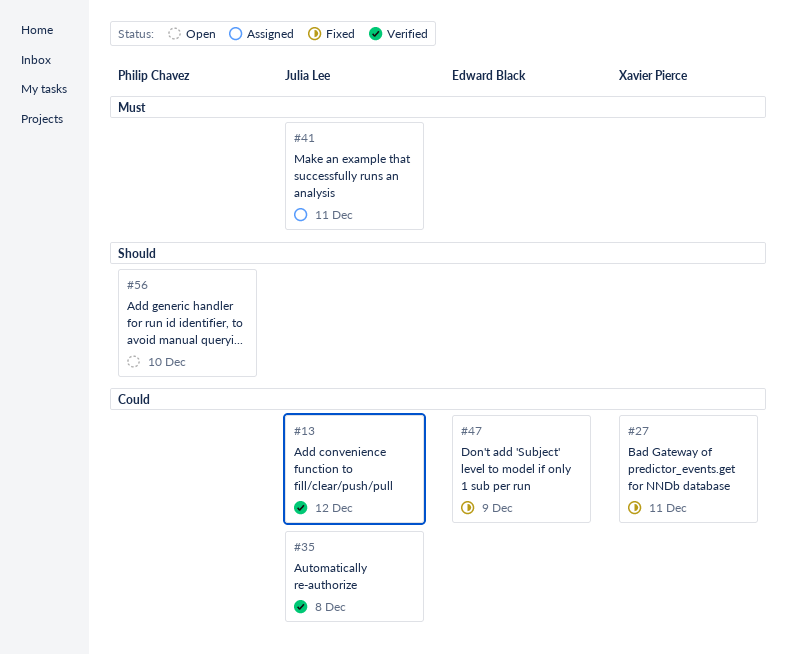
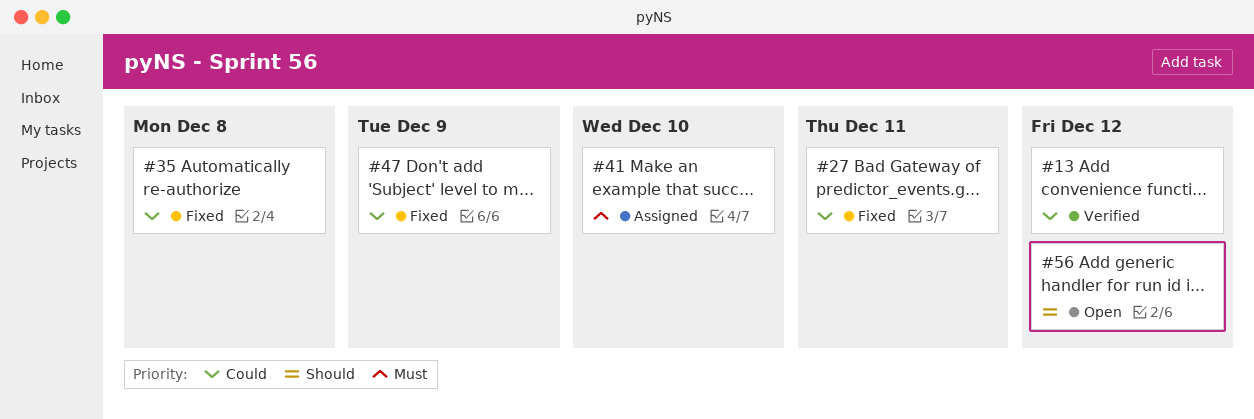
#35, status: Verified -> Fixed
#41, due: Dec 11 -> Dec 10
#56, due: Dec 10 -> Dec 12

